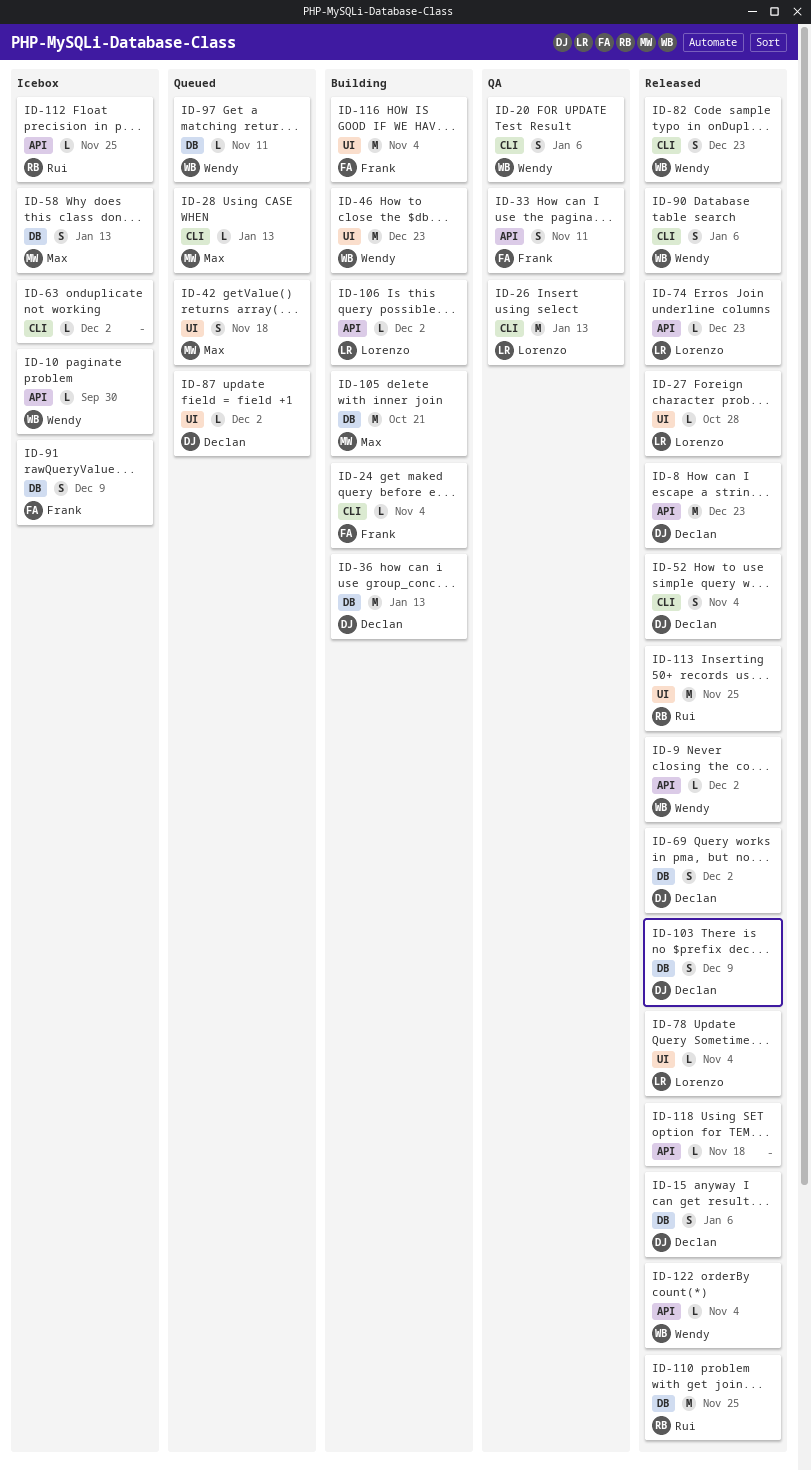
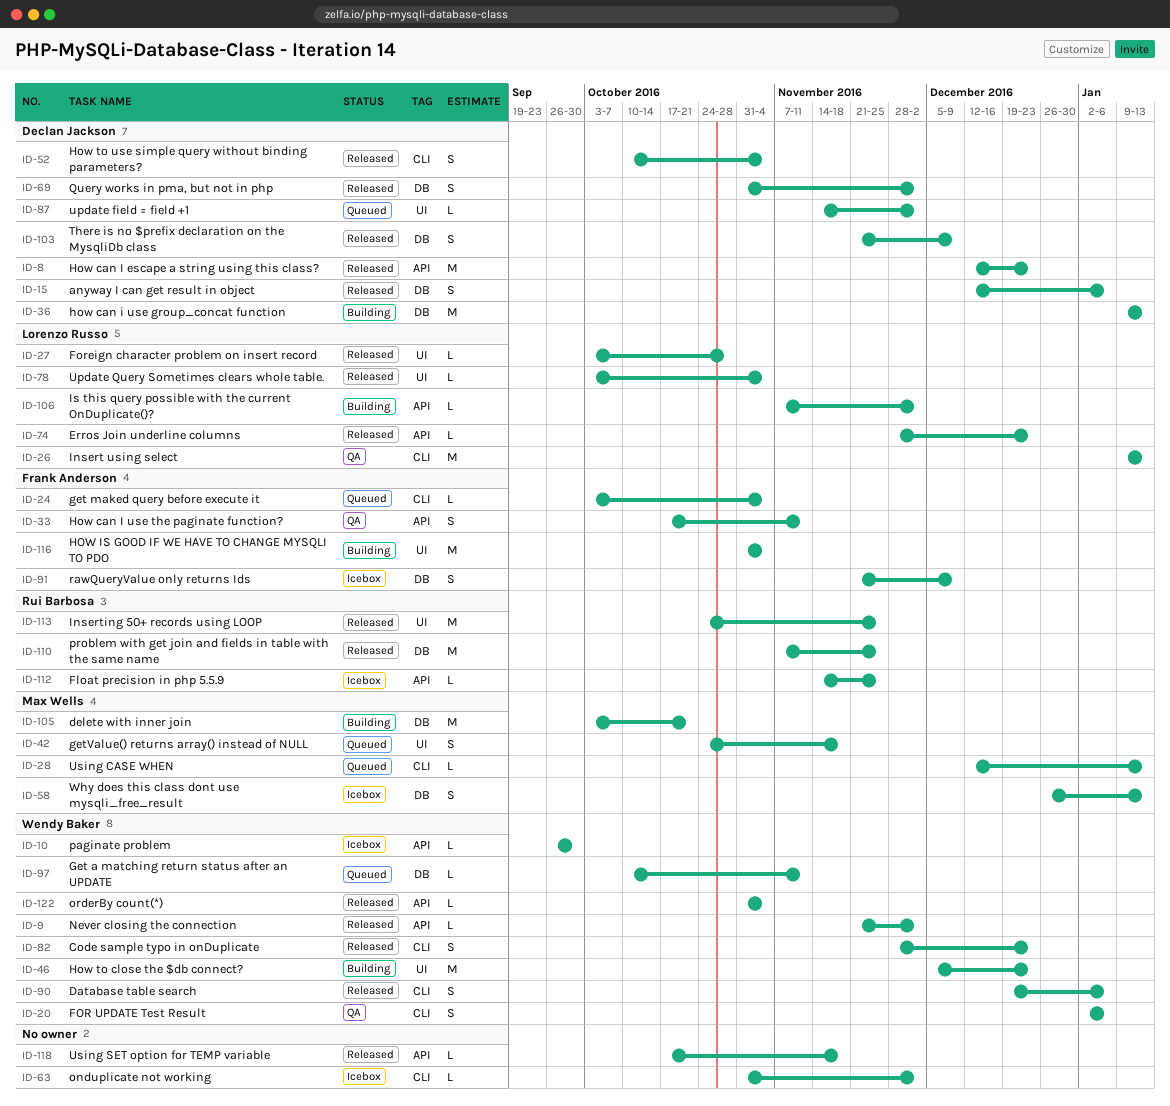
ID-24, status: Building -> Queued

